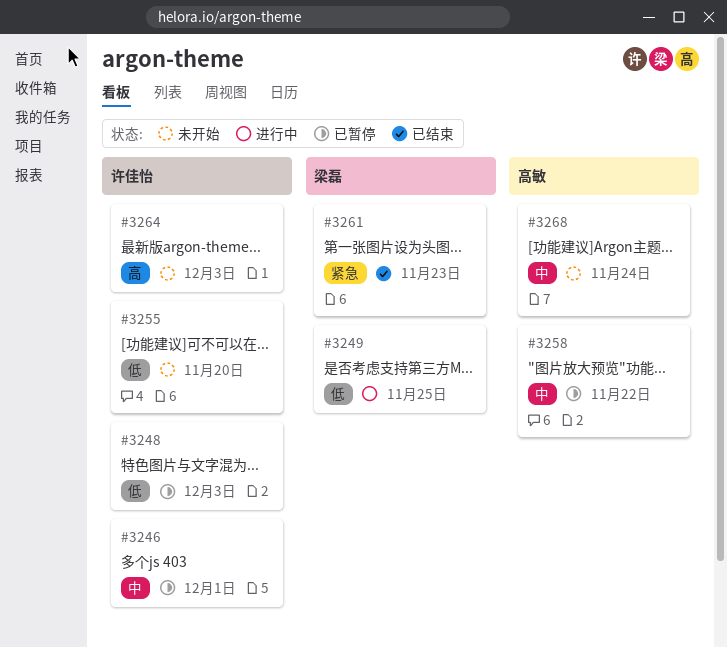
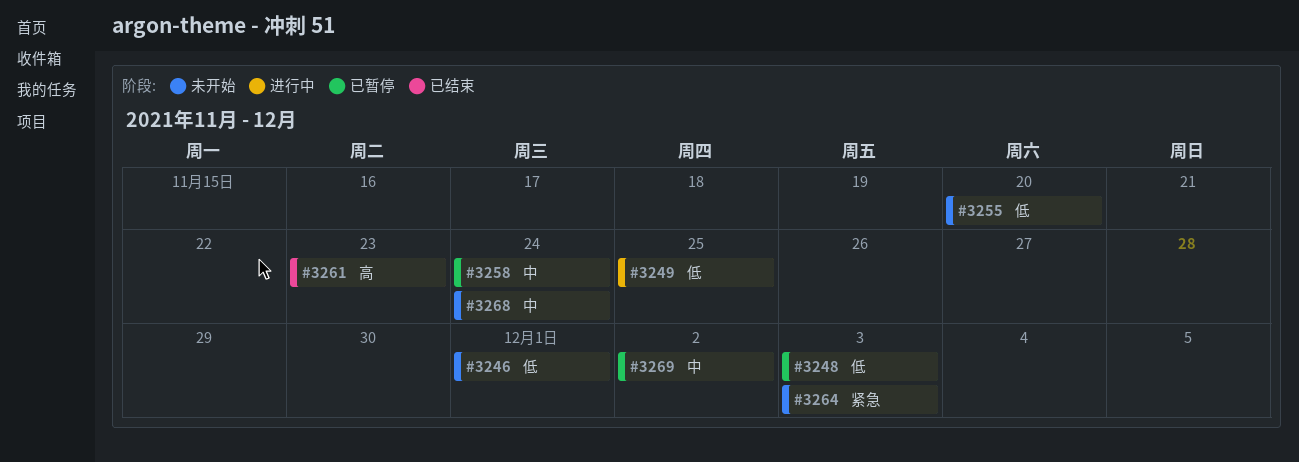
#3246, status: 已暂停 -> 未开始
#3246, priority: 中 -> 低
#3258, due: Nov 22 -> Nov 24
#3261, priority: 紧急 -> 高
#3264, priority: 高 -> 紧急
#3269: none -> present

